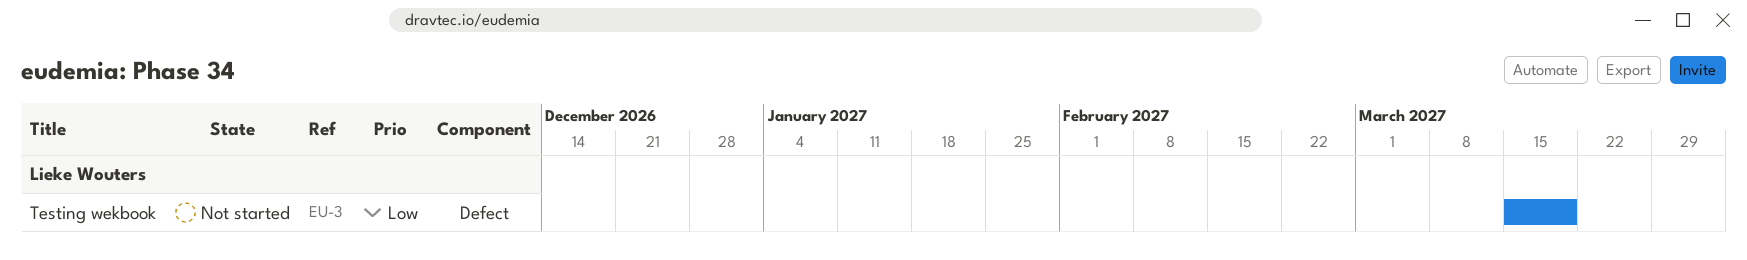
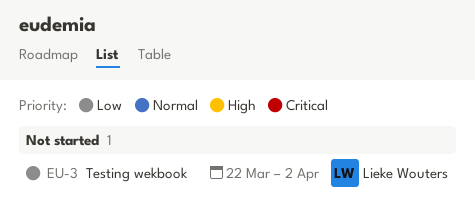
EU-3, start: Mar 15 -> Mar 22
EU-3, due: Mar 19 -> Apr 2

